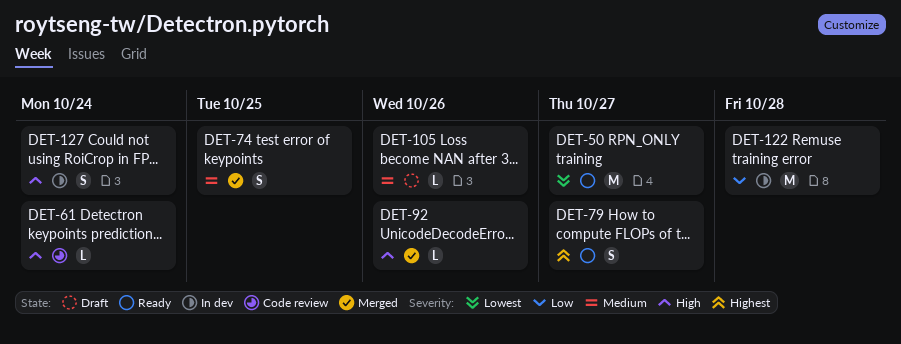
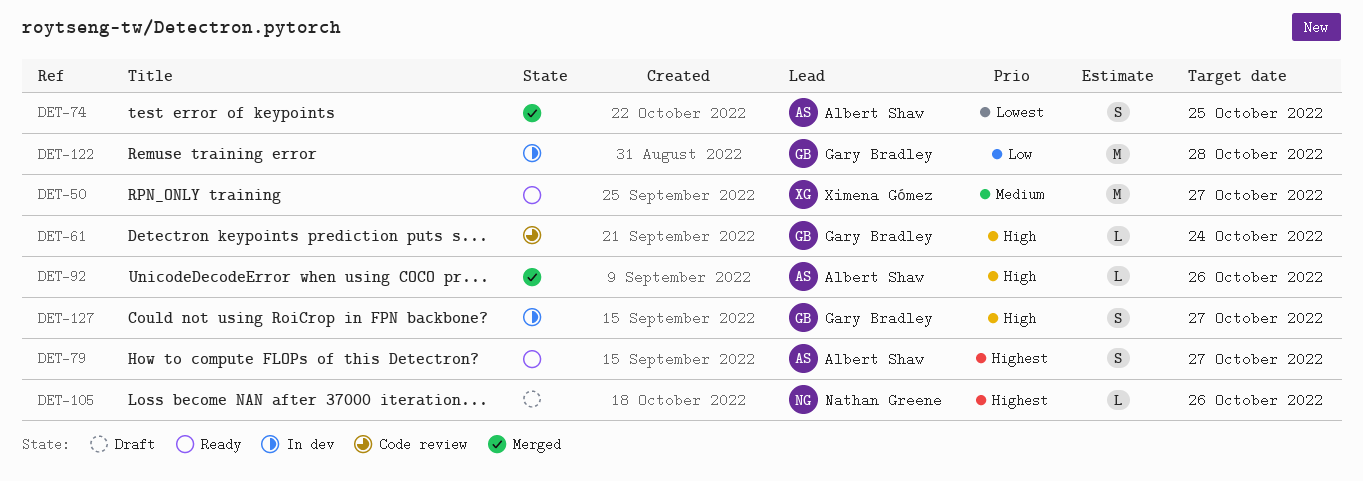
DET-50, priority: Lowest -> Medium
DET-74, priority: Medium -> Lowest
DET-105, priority: Medium -> Highest
DET-127, due: Oct 24 -> Oct 27

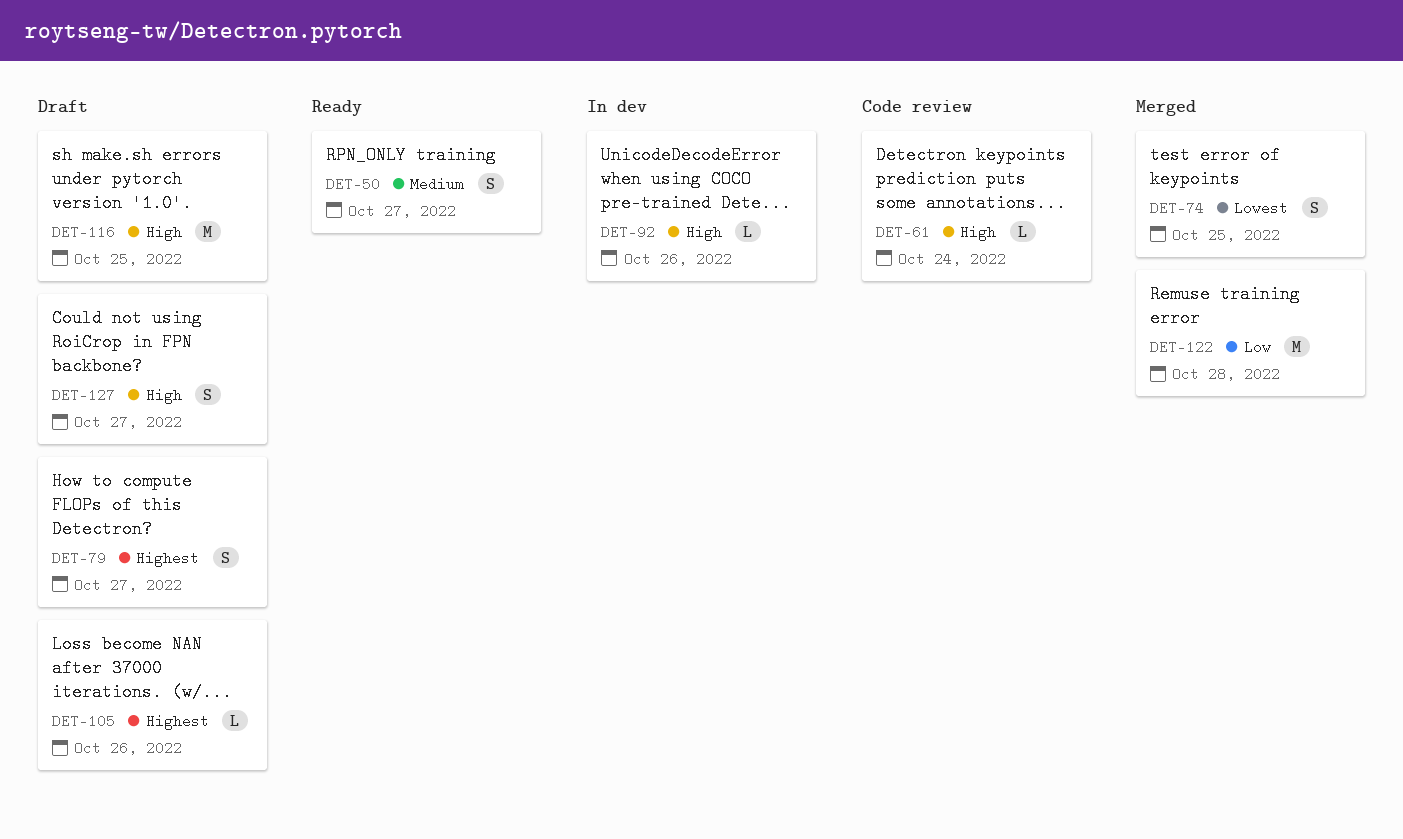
DET-50, estimate: M -> S
DET-79, status: Ready -> Draft
DET-92, status: Merged -> In dev
DET-116: none -> present
DET-122, status: In dev -> Merged
DET-127, status: In dev -> Draft

